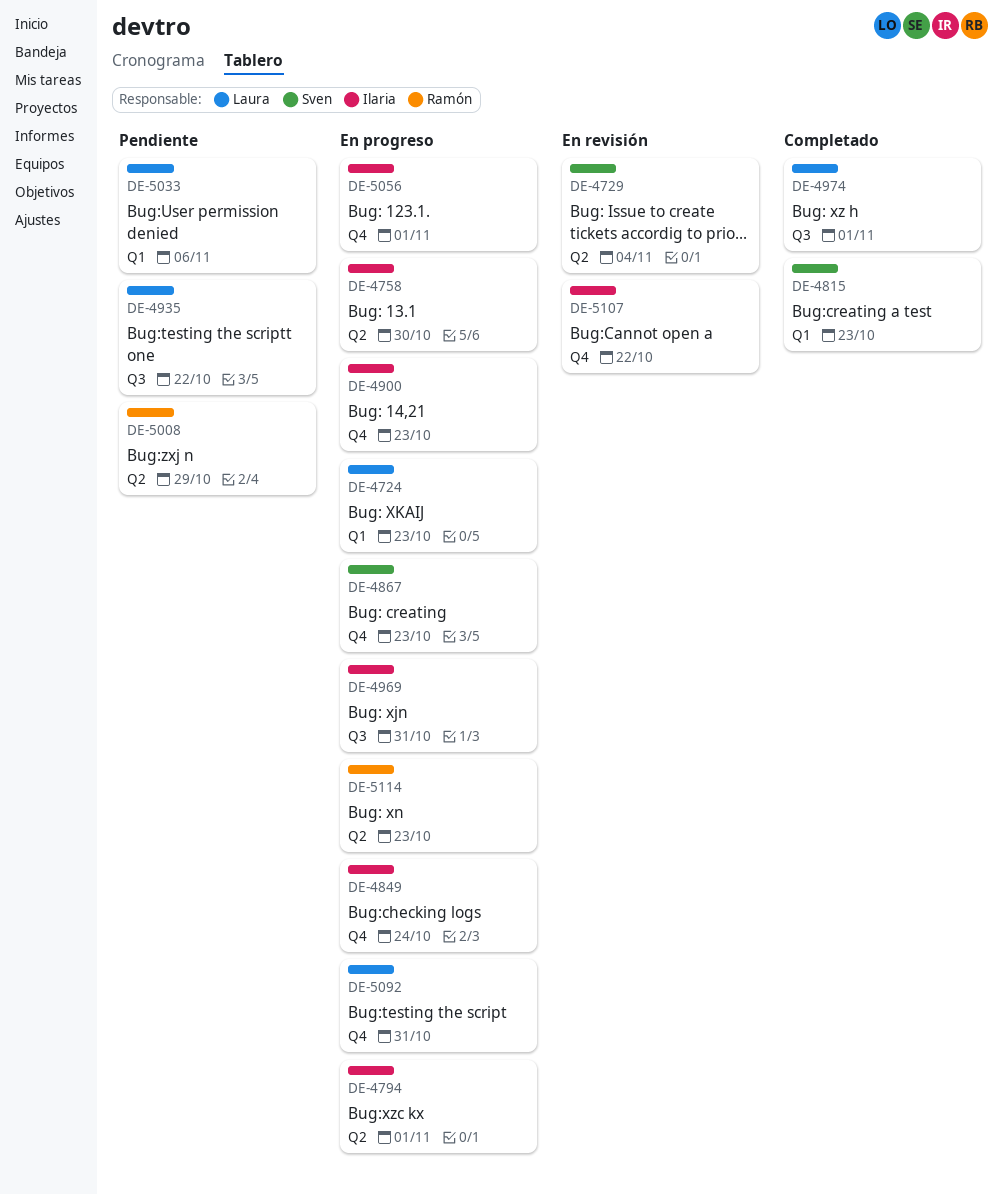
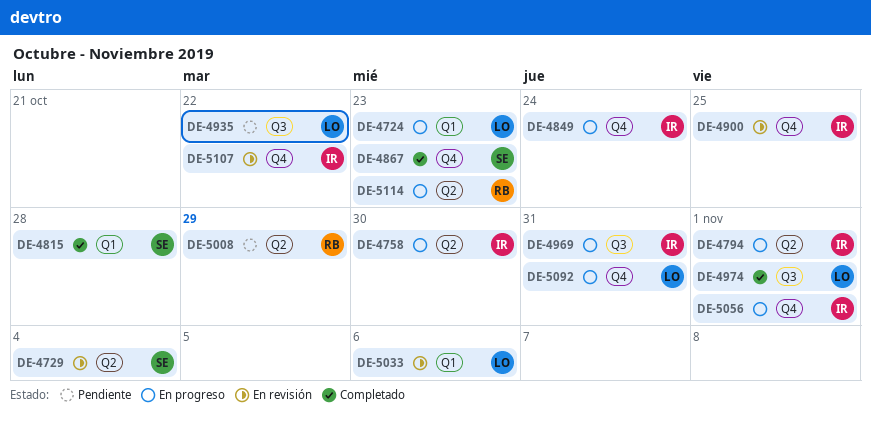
DE-4815, due: Oct 23 -> Oct 28
DE-4867, status: En progreso -> Completado
DE-4900, status: En progreso -> En revisión
DE-4900, due: Oct 23 -> Oct 25
DE-5033, status: Pendiente -> En revisión

